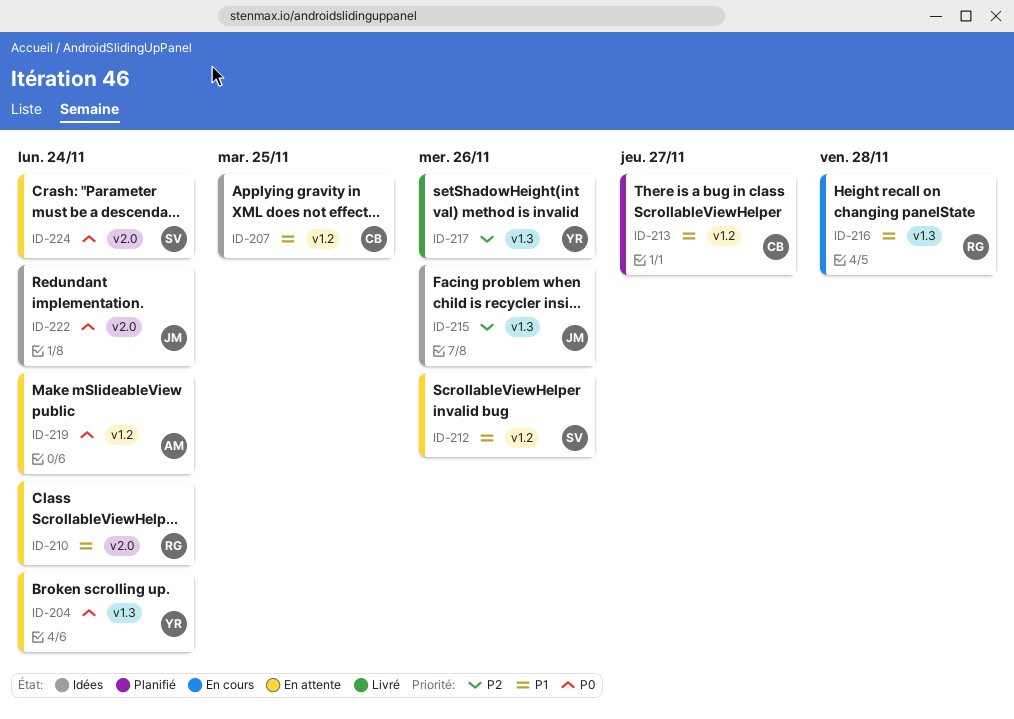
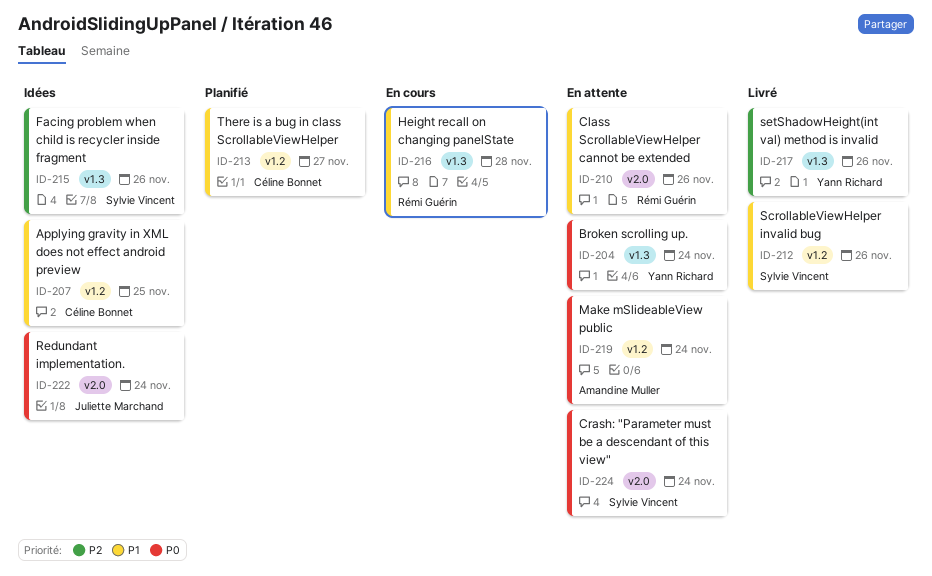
ID-210, due: Nov 24 -> Nov 26
ID-212, status: En attente -> Livré
ID-215, owner: Juliette Marchand -> Sylvie Vincent

